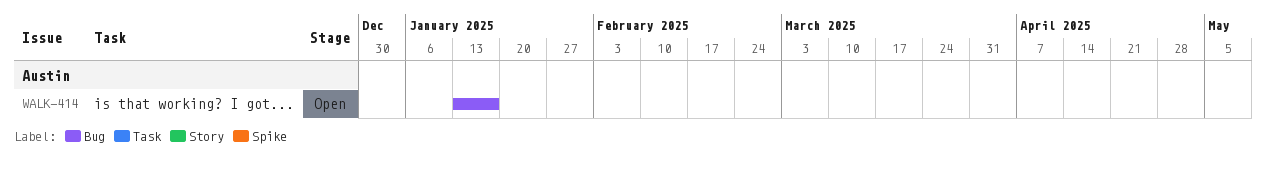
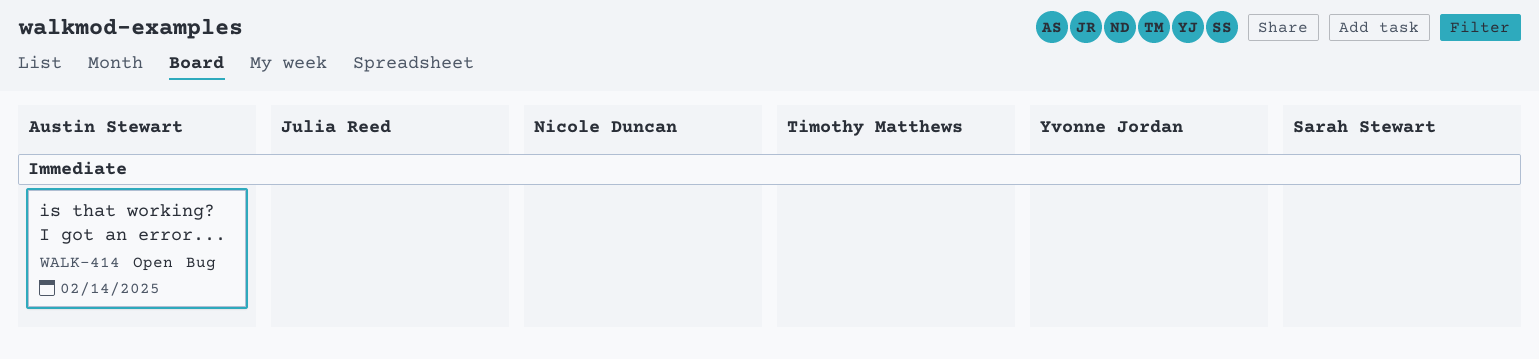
WALK-414, due: Jan 17 -> Feb 14

